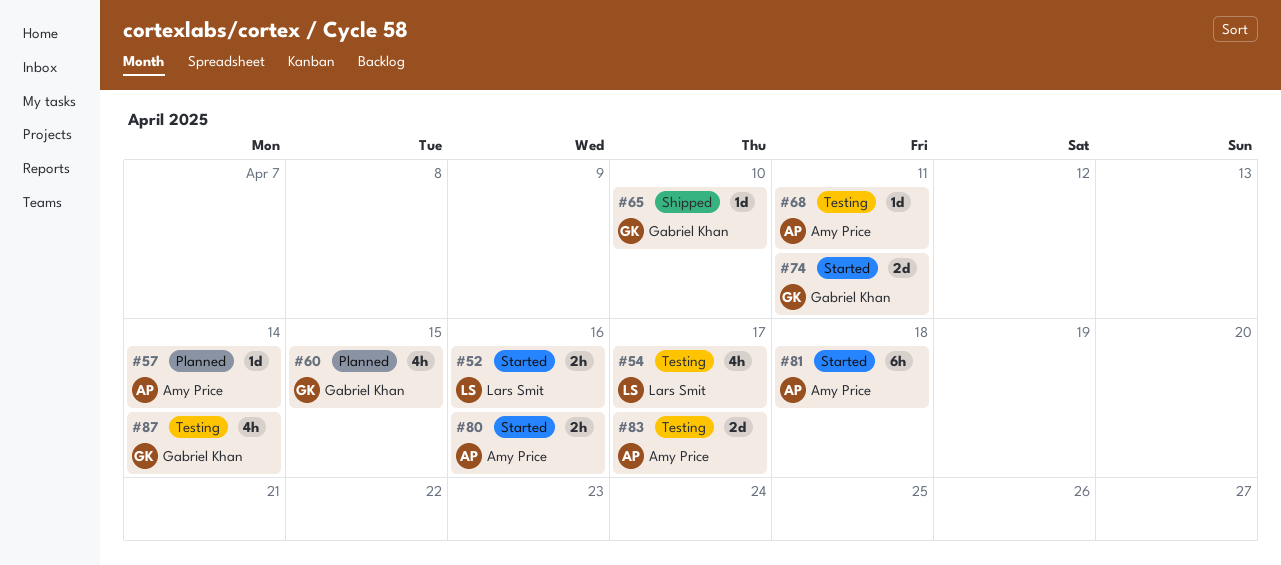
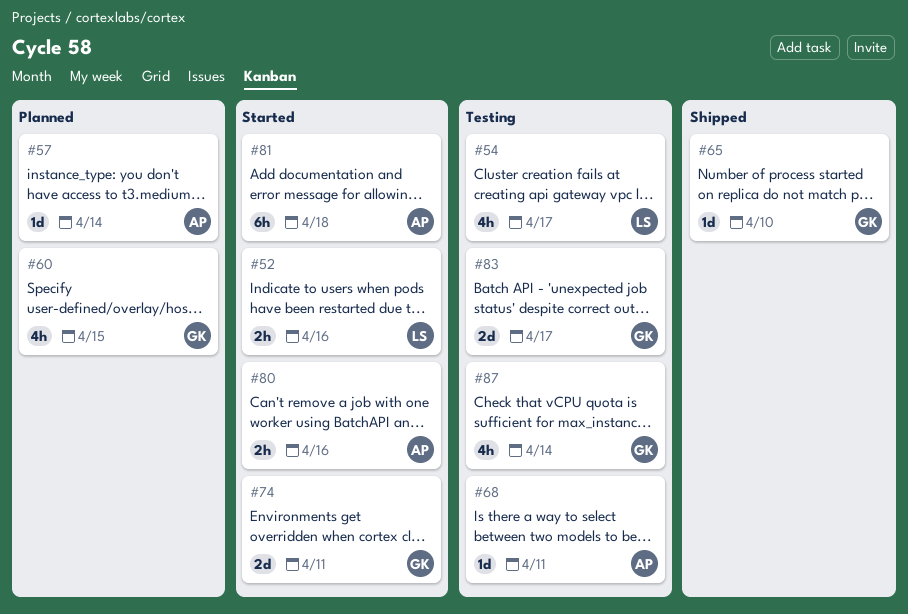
#83, owner: Amy Price -> Gabriel Khan

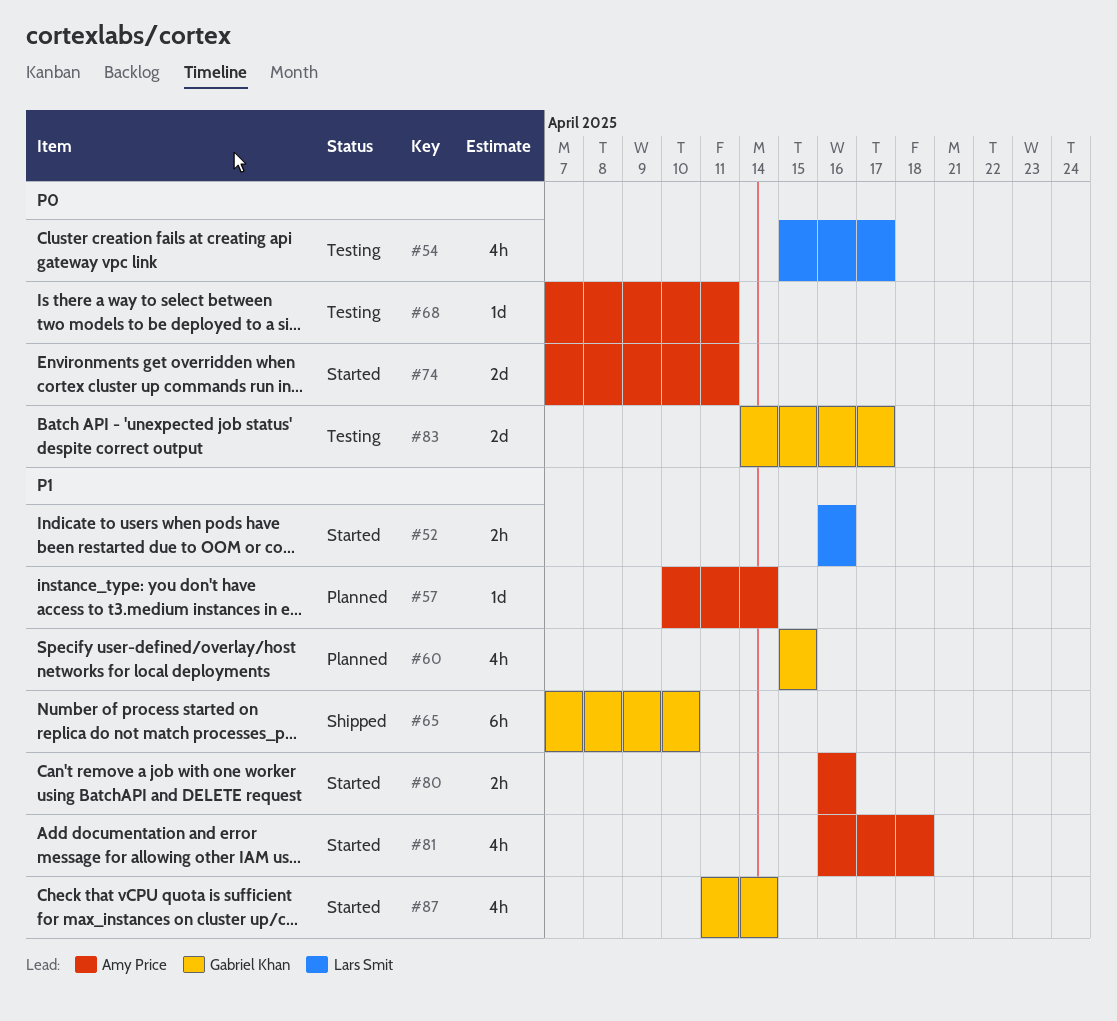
#65, estimate: 1d -> 6h
#74, owner: Gabriel Khan -> Amy Price
#81, estimate: 6h -> 4h
#87, status: Testing -> Started

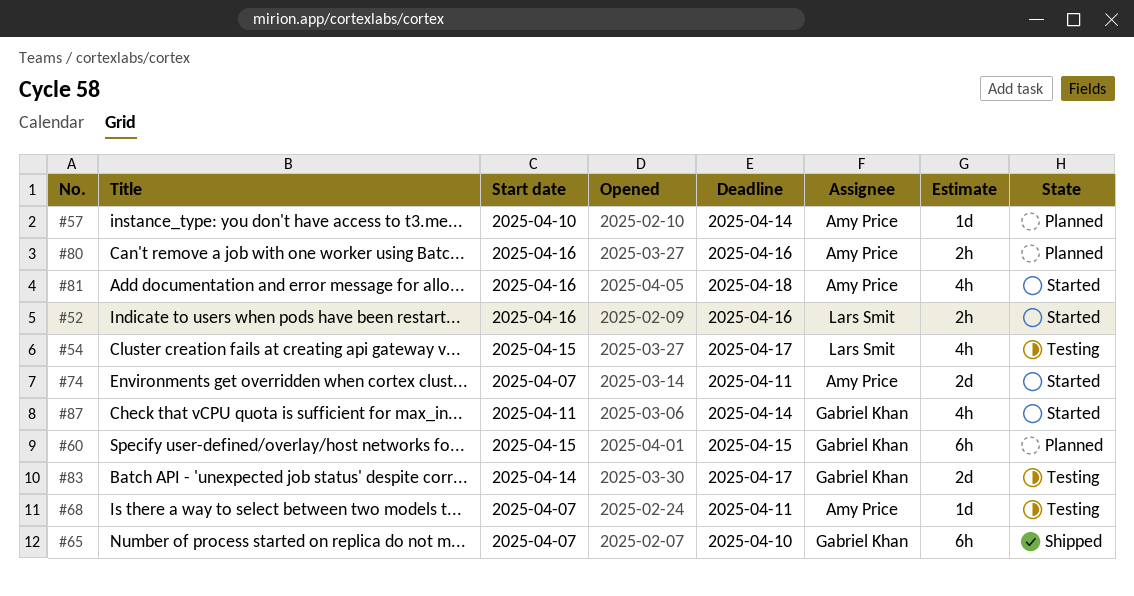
#60, estimate: 4h -> 6h
#80, status: Started -> Planned

